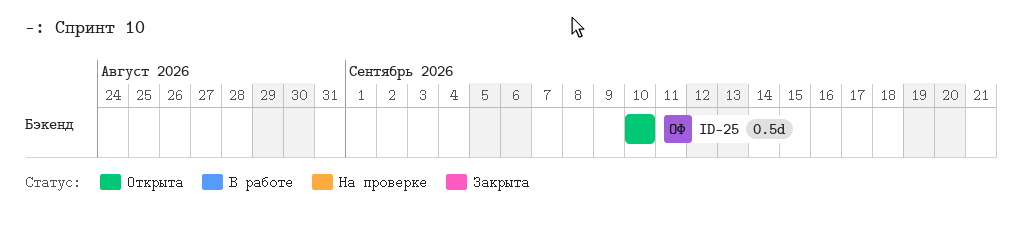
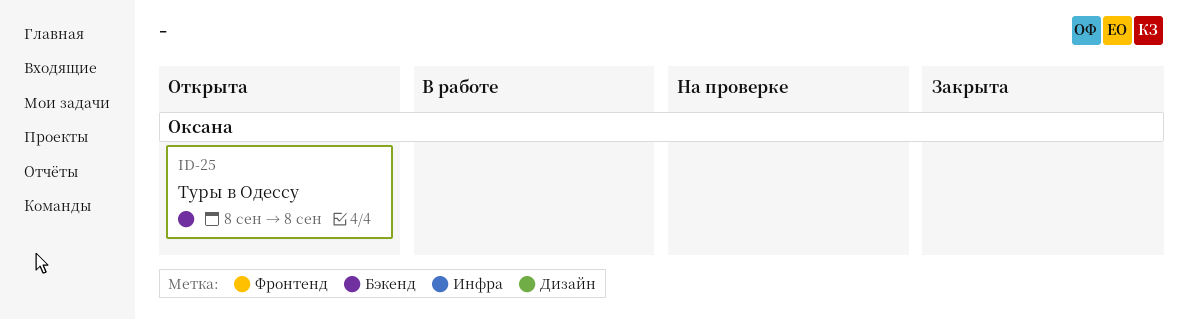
ID-25, start: Sep 10 -> Sep 8
ID-25, due: Sep 10 -> Sep 8

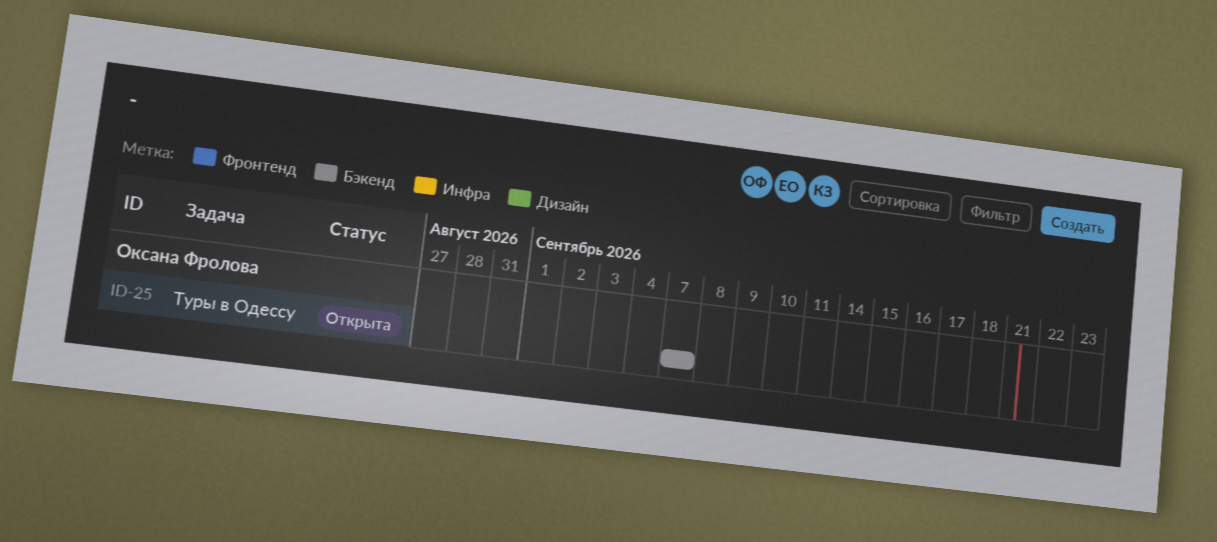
ID-25, start: Sep 8 -> Sep 7
ID-25, due: Sep 8 -> Sep 7

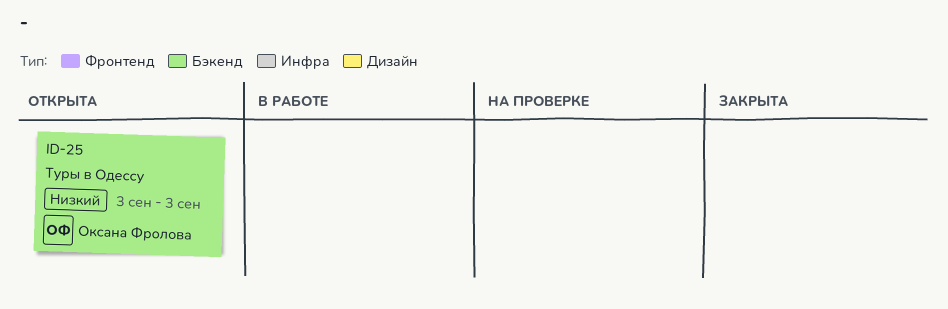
ID-25, start: Sep 7 -> Sep 3
ID-25, due: Sep 7 -> Sep 3

